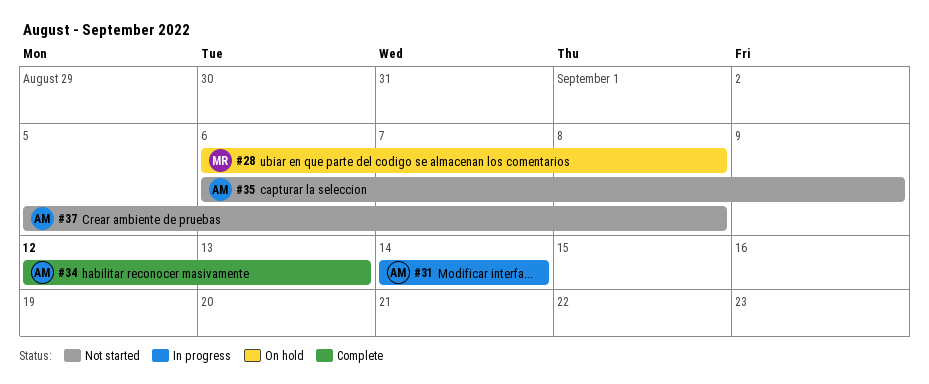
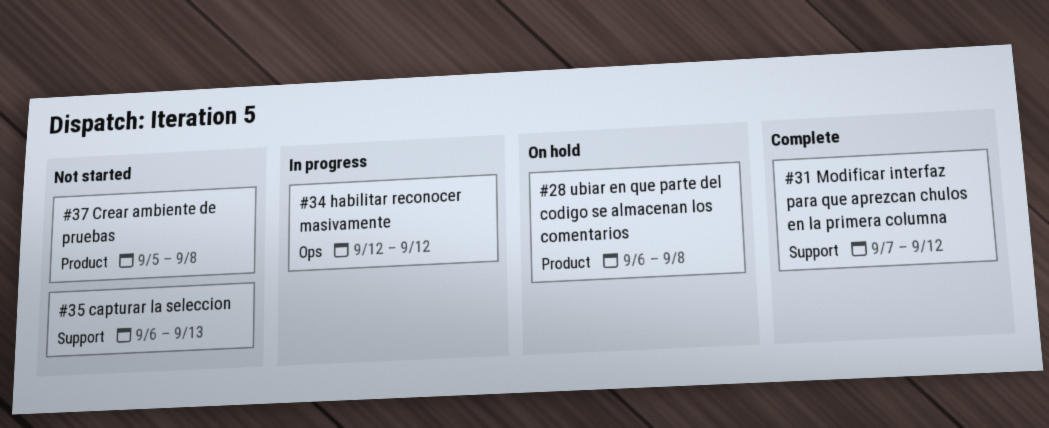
#31, status: In progress -> Complete
#31, start: Sep 14 -> Sep 7
#31, due: Sep 14 -> Sep 12
#34, status: Complete -> In progress
#34, due: Sep 13 -> Sep 12
#35, due: Sep 9 -> Sep 13

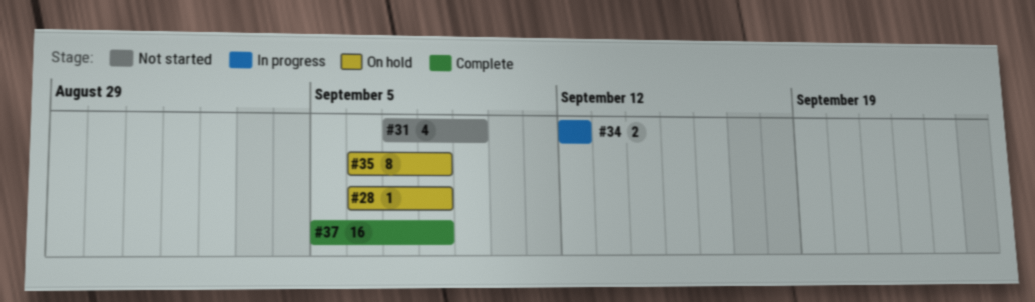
#31, status: Complete -> Not started
#31, due: Sep 12 -> Sep 9
#35, status: Not started -> On hold
#35, due: Sep 13 -> Sep 8
#37, status: Not started -> Complete

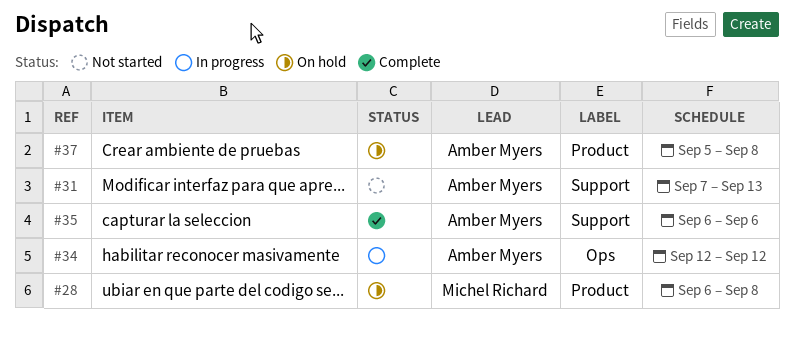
#31, due: Sep 9 -> Sep 13
#35, status: On hold -> Complete
#35, due: Sep 8 -> Sep 6
#37, status: Complete -> On hold

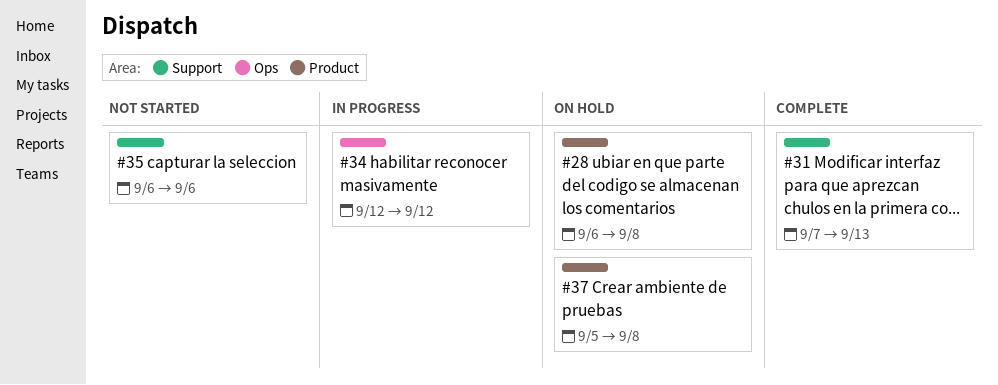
#31, status: Not started -> Complete
#35, status: Complete -> Not started

